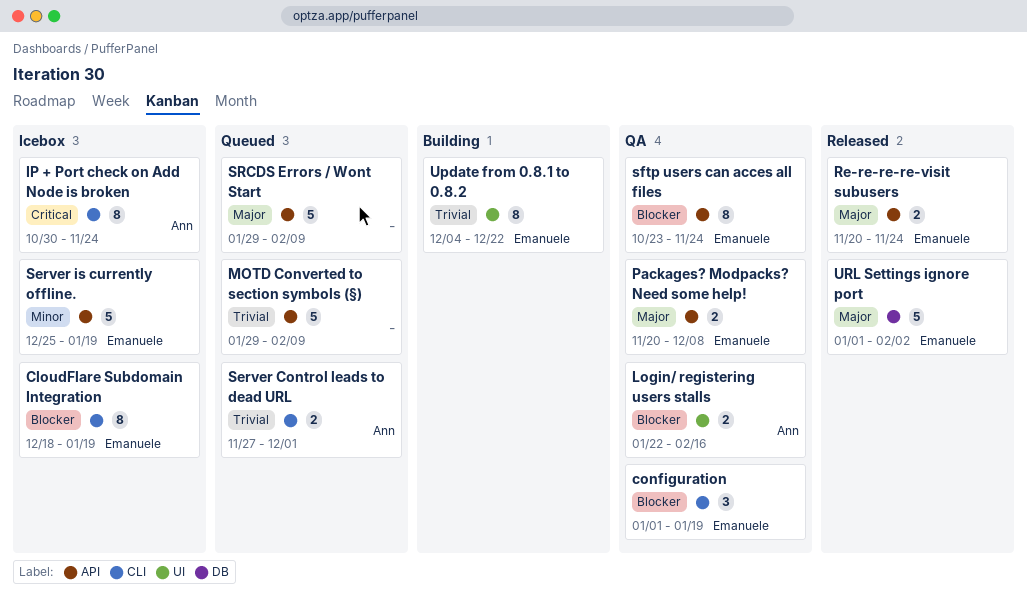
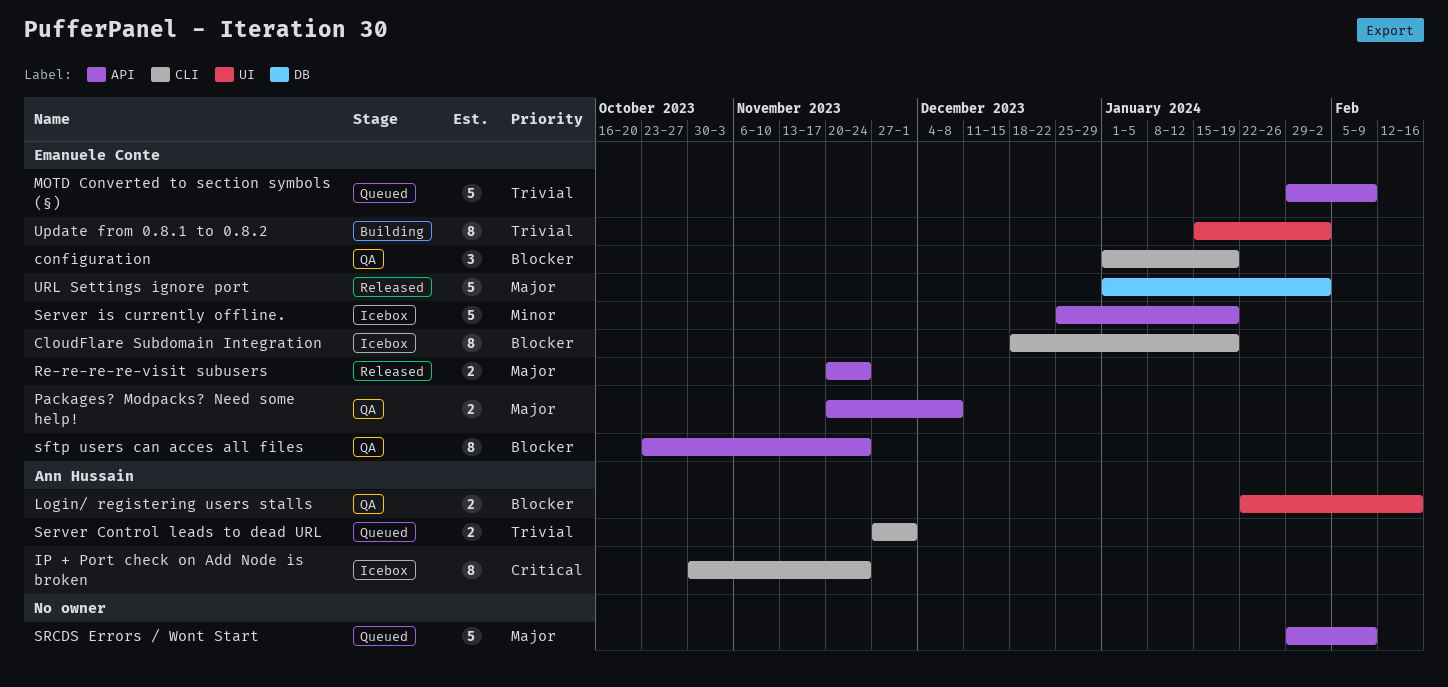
MOTD Converted to section symbols (§), owner: none -> Emanuele Conte
Update from 0.8.1 to 0.8.2, start: Dec 4 -> Jan 15
Update from 0.8.1 to 0.8.2, due: Dec 22 -> Feb 2

